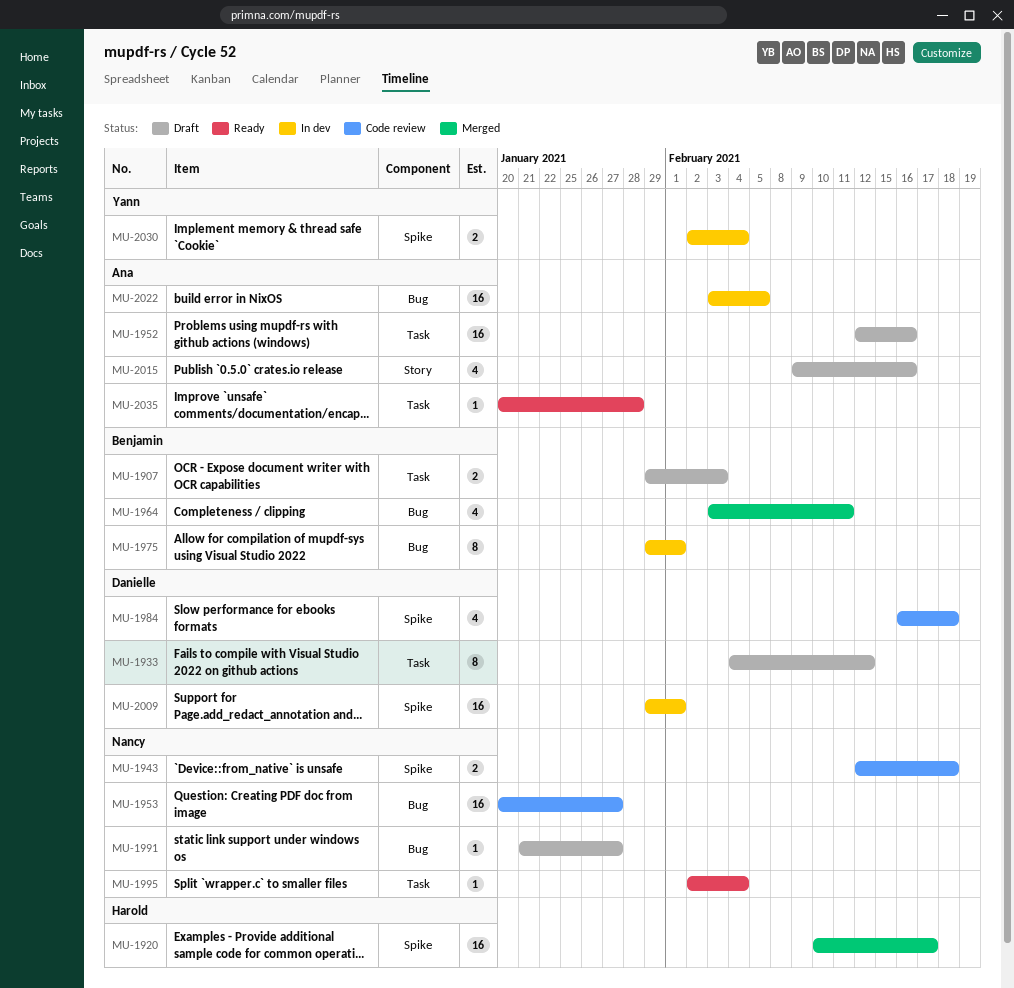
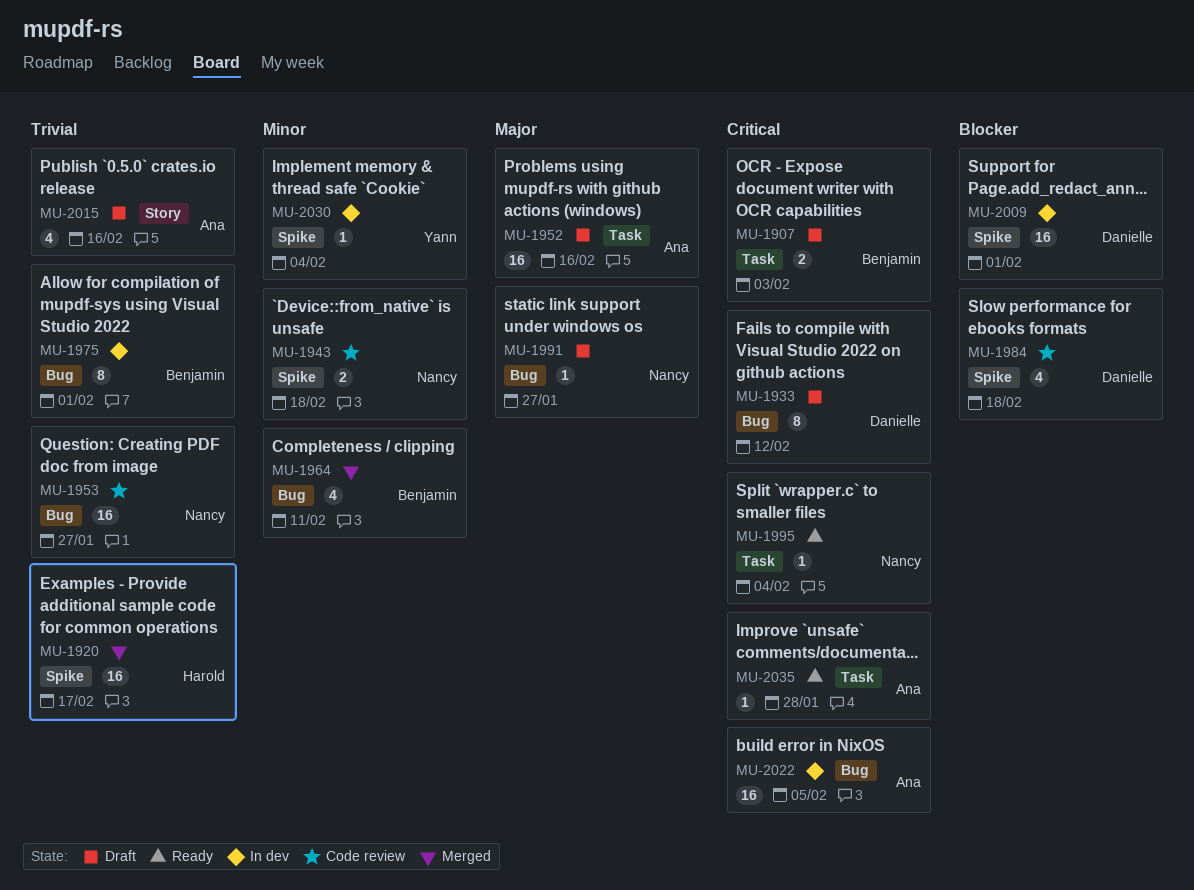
MU-1933, label: Task -> Bug
MU-2030, estimate: 2 -> 1

